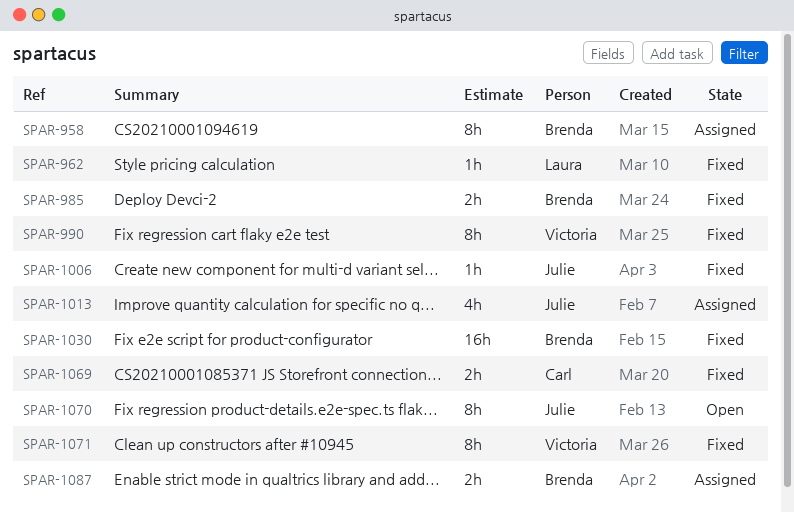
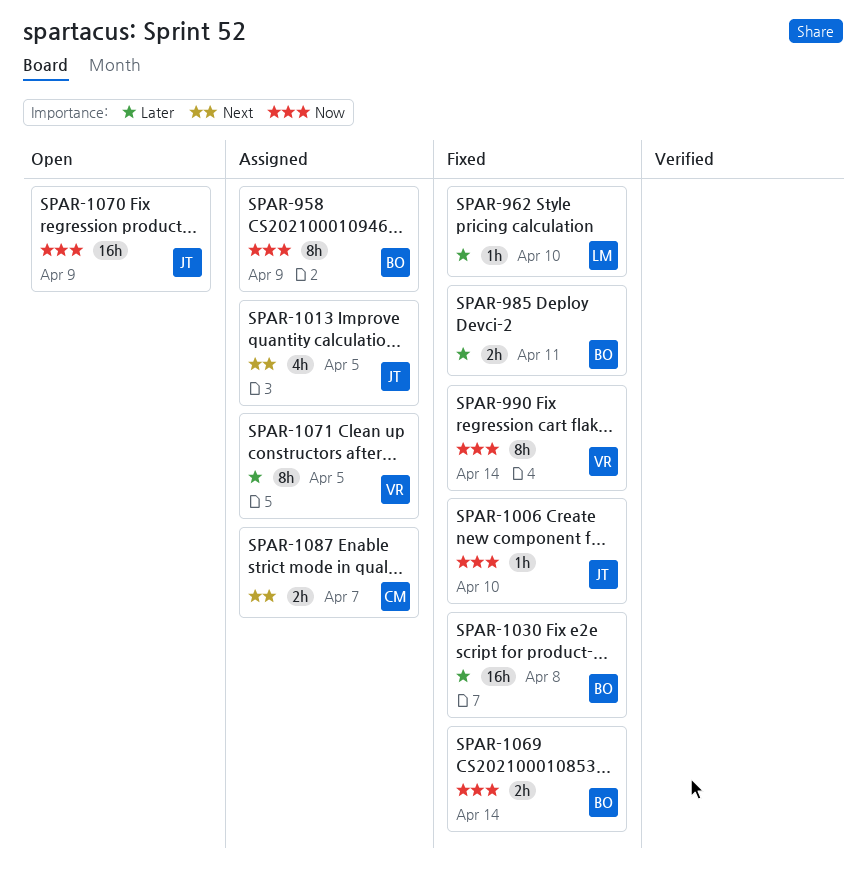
SPAR-1069, owner: Carl -> Brenda
SPAR-1070, estimate: 8h -> 16h
SPAR-1071, status: Fixed -> Assigned
SPAR-1087, owner: Brenda -> Carl

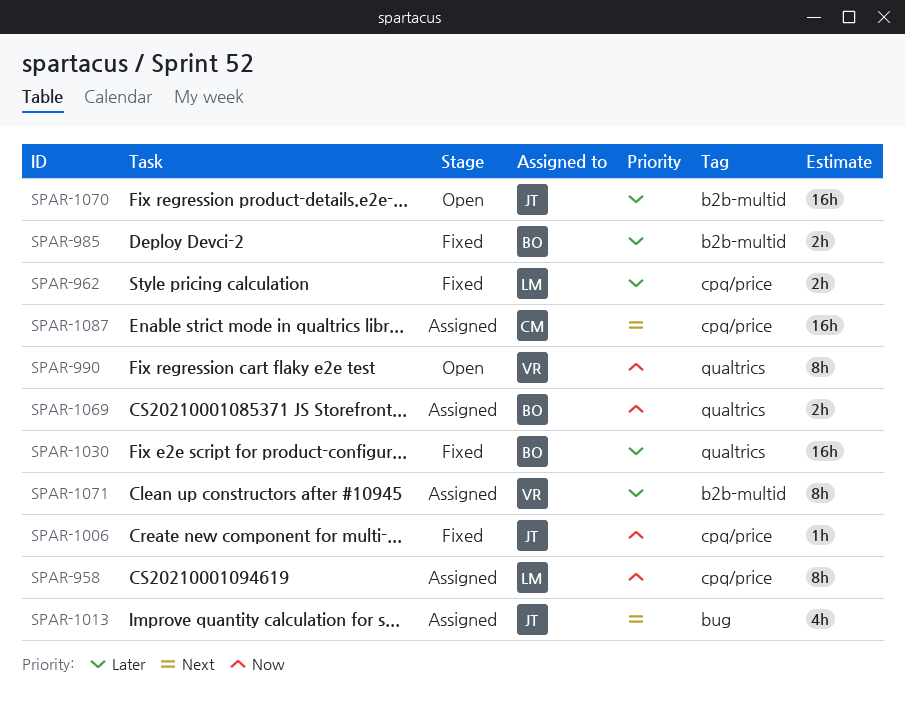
SPAR-958, owner: BO -> LM
SPAR-962, estimate: 1h -> 2h
SPAR-990, status: Fixed -> Open
SPAR-1069, status: Fixed -> Assigned
SPAR-1070, priority: Now -> Later
SPAR-1087, estimate: 2h -> 16h

